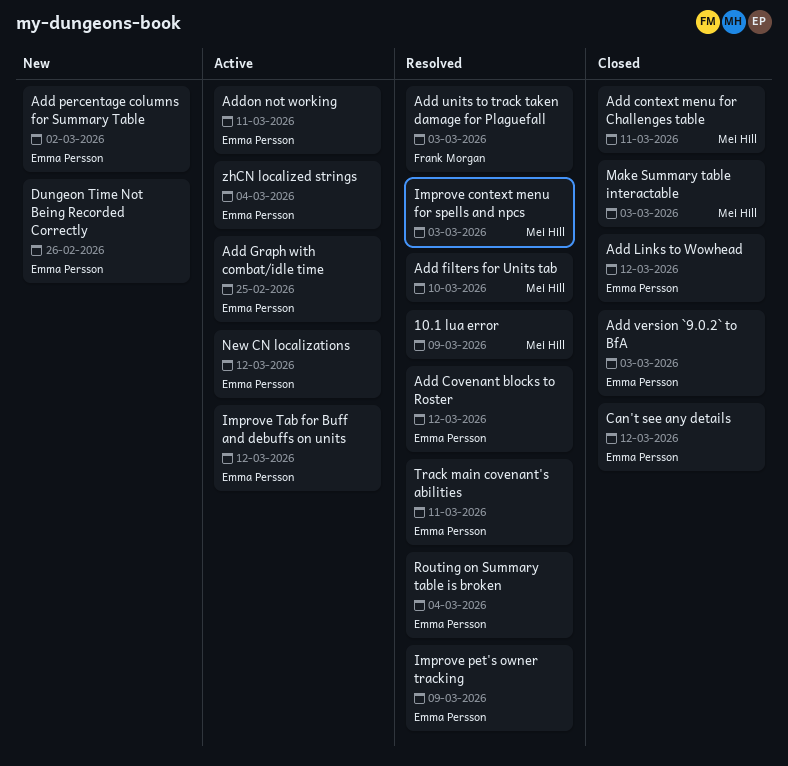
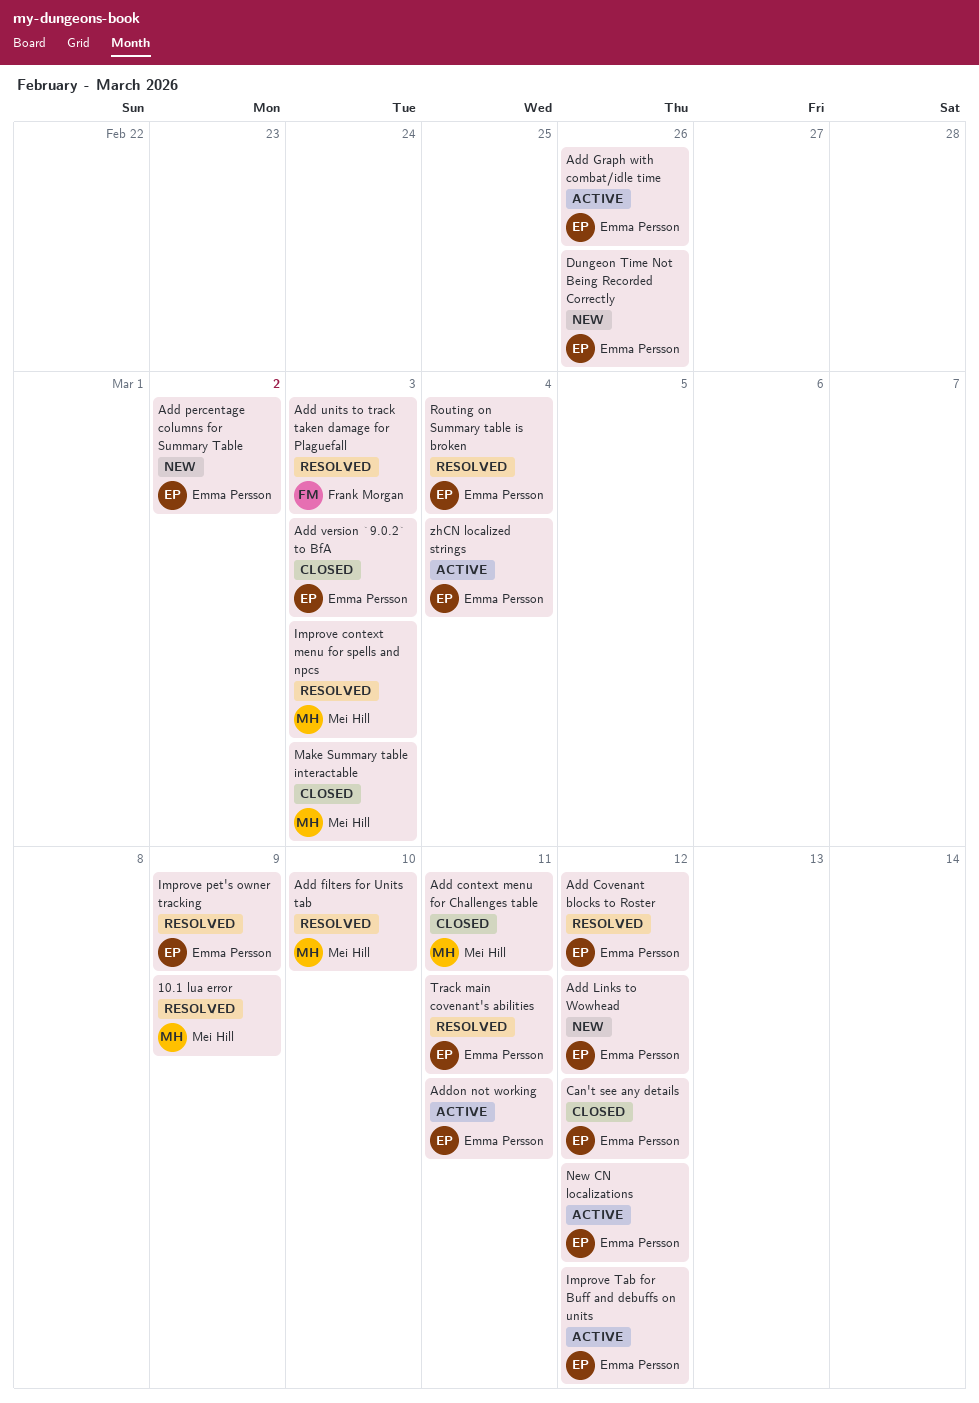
Add Graph with combat/idle time, due: Feb 25 -> Feb 26
Add Links to Wowhead, status: Closed -> New

